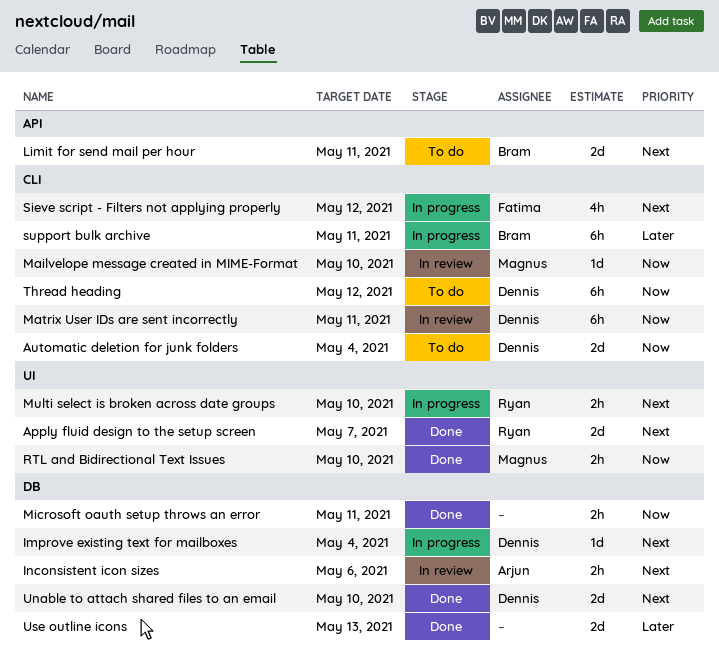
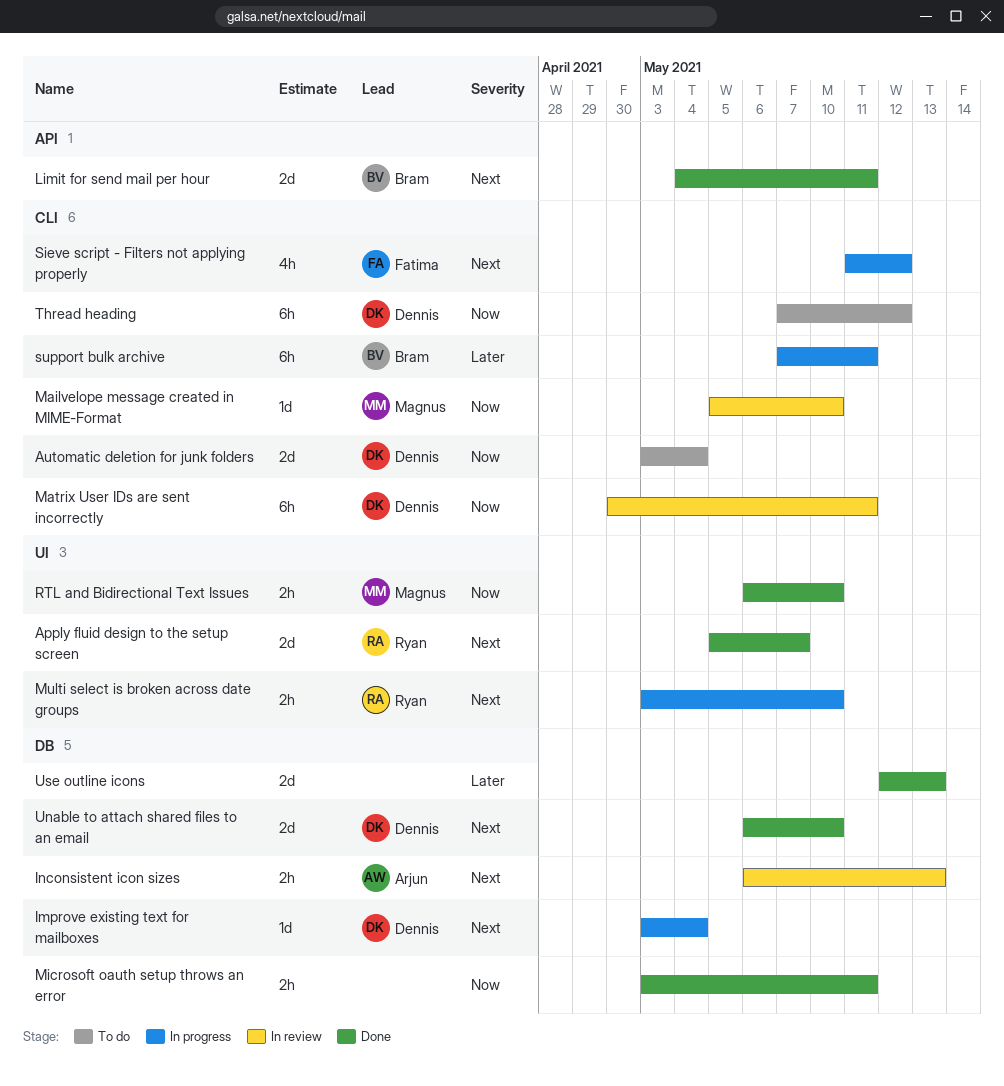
Inconsistent icon sizes, due: May 6 -> May 13
Limit for send mail per hour, status: To do -> Done

